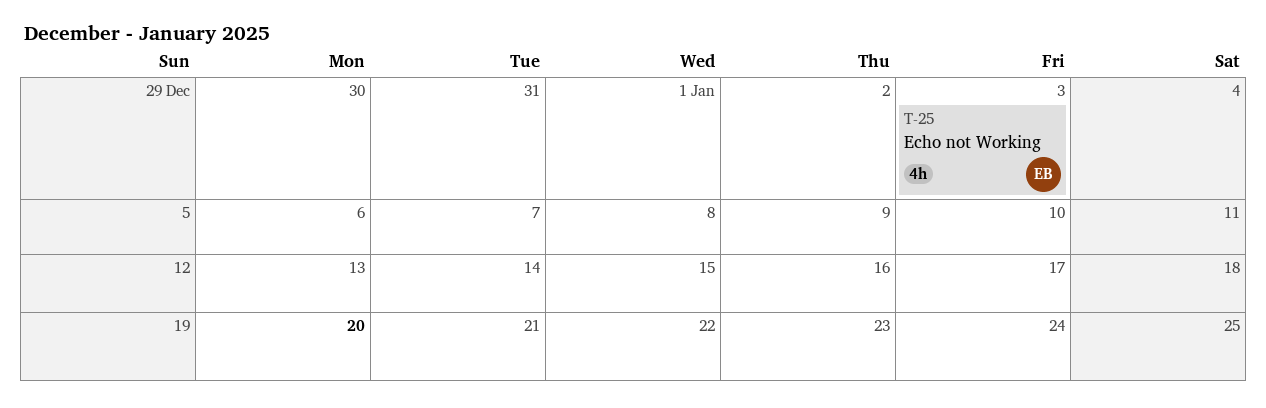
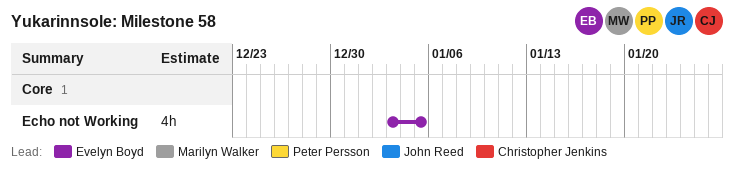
Echo not Working, due: Jan 3 -> Jan 5

